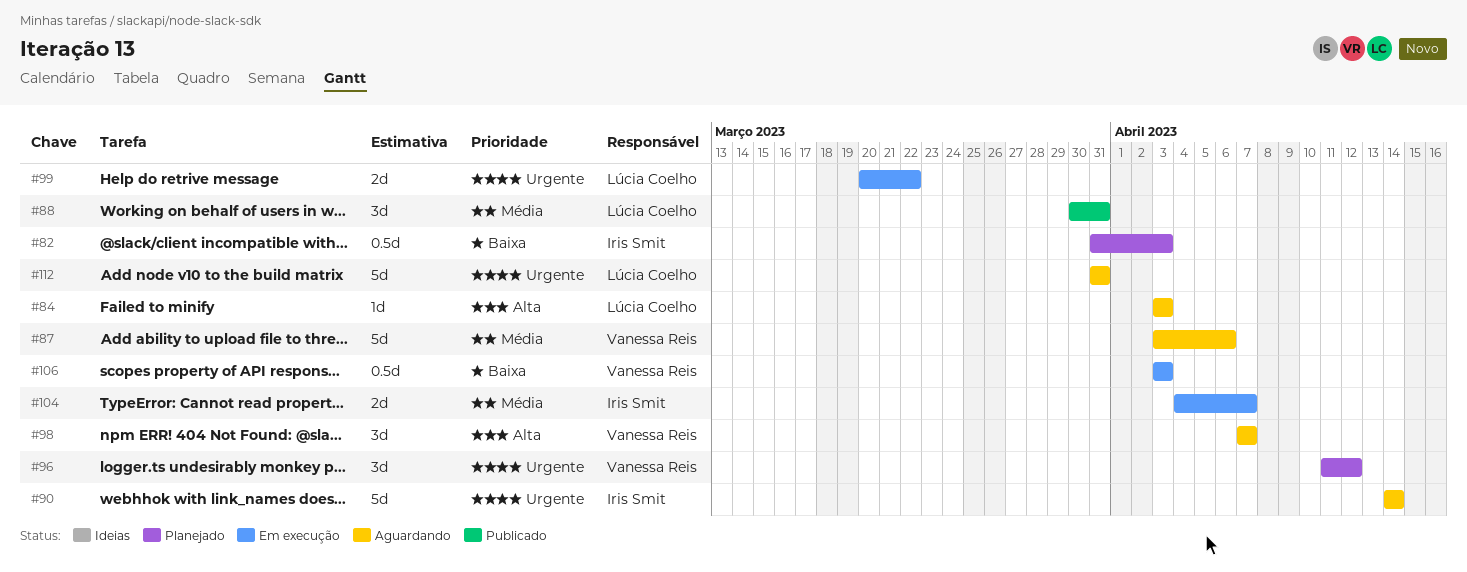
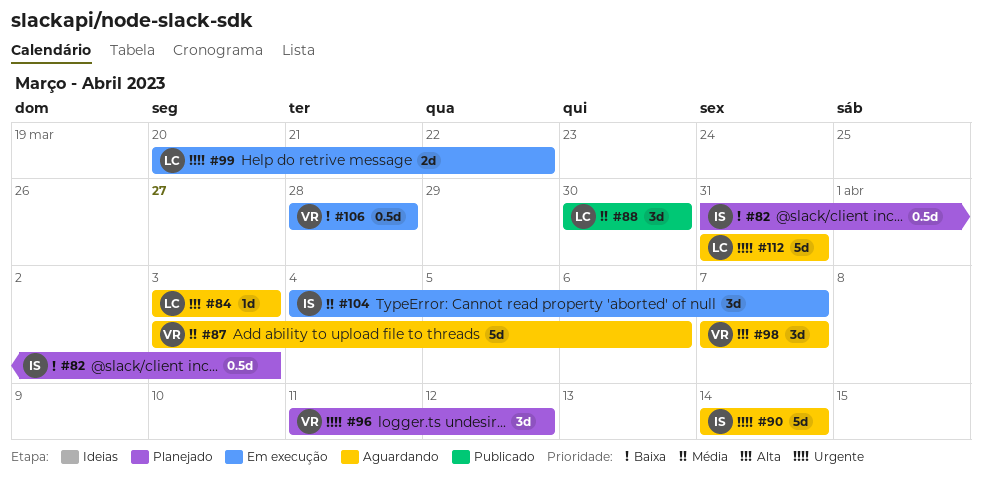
#88, due: Mar 31 -> Mar 30
#104, estimate: 2d -> 3d
#106, start: Apr 3 -> Mar 28
#106, due: Apr 3 -> Mar 28

